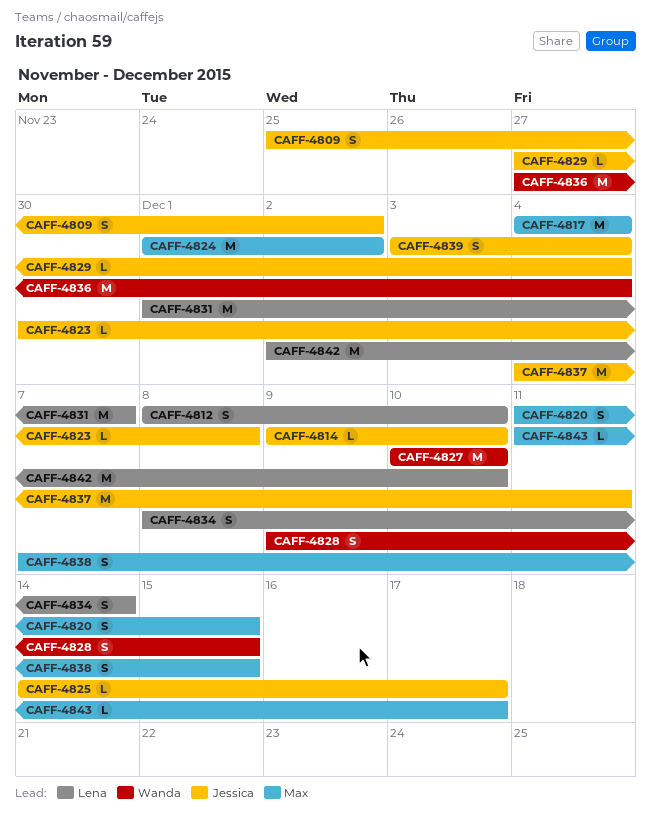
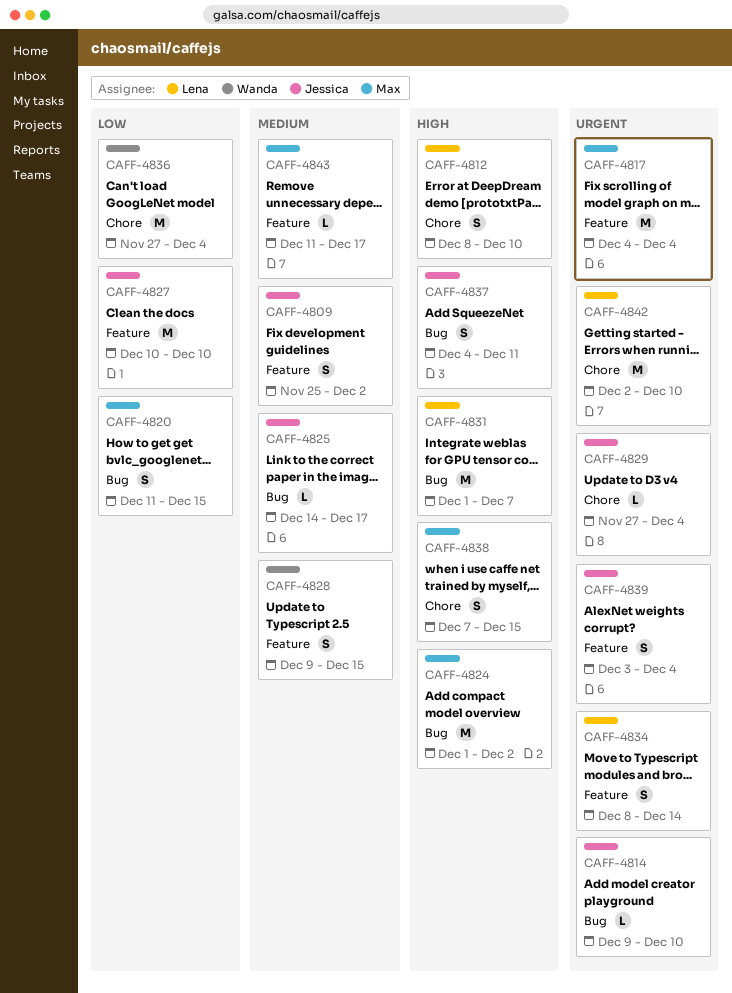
CAFF-4823: present -> none
CAFF-4827, owner: Wanda -> Jessica
CAFF-4837, estimate: M -> S

